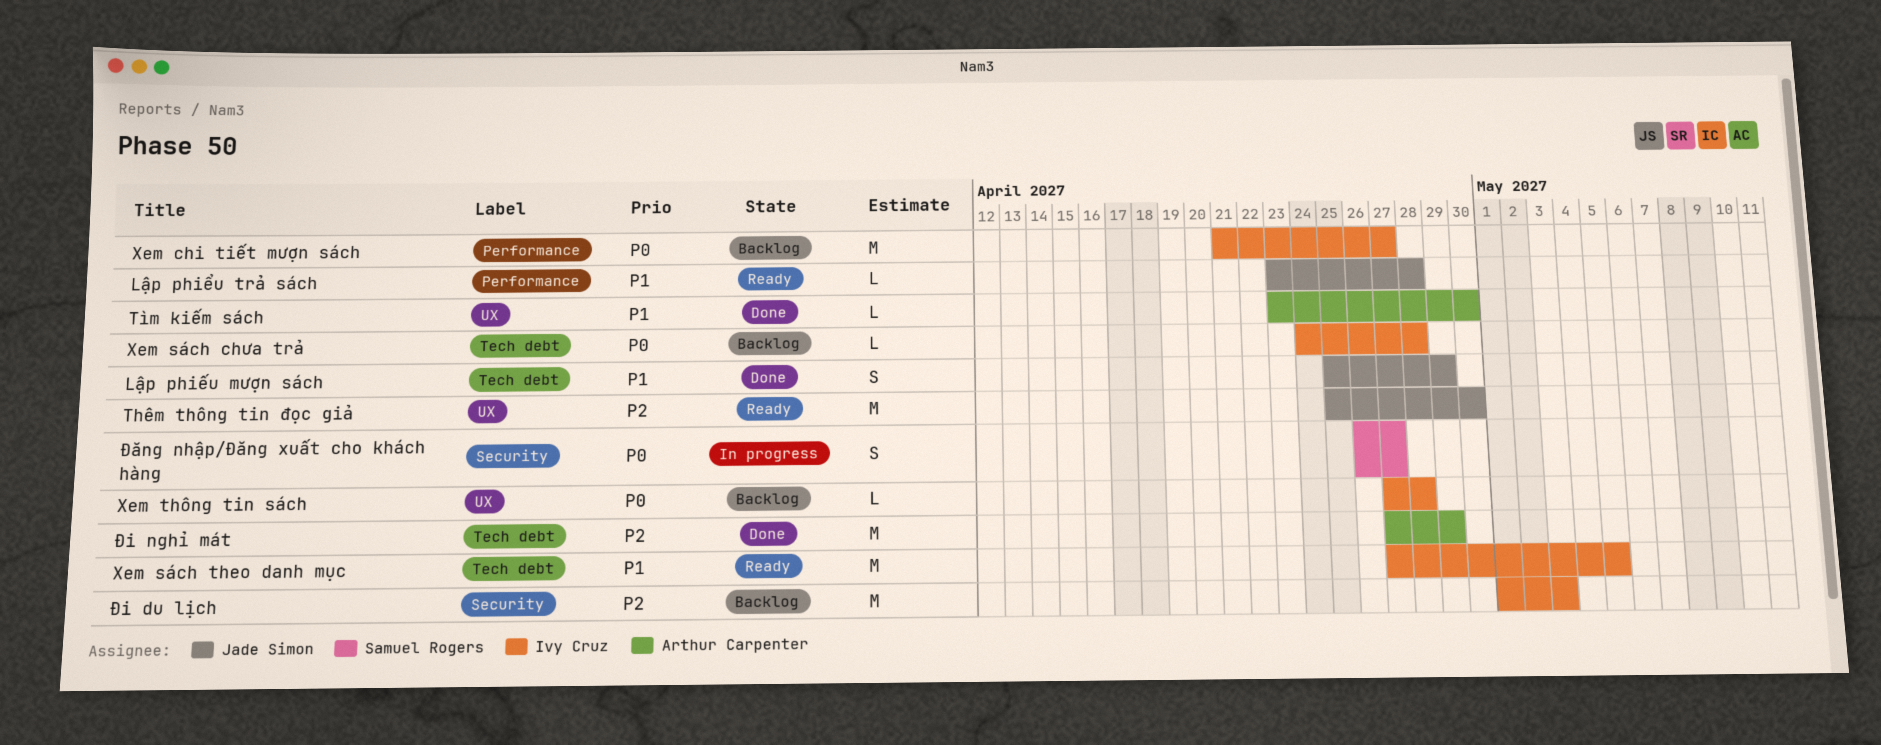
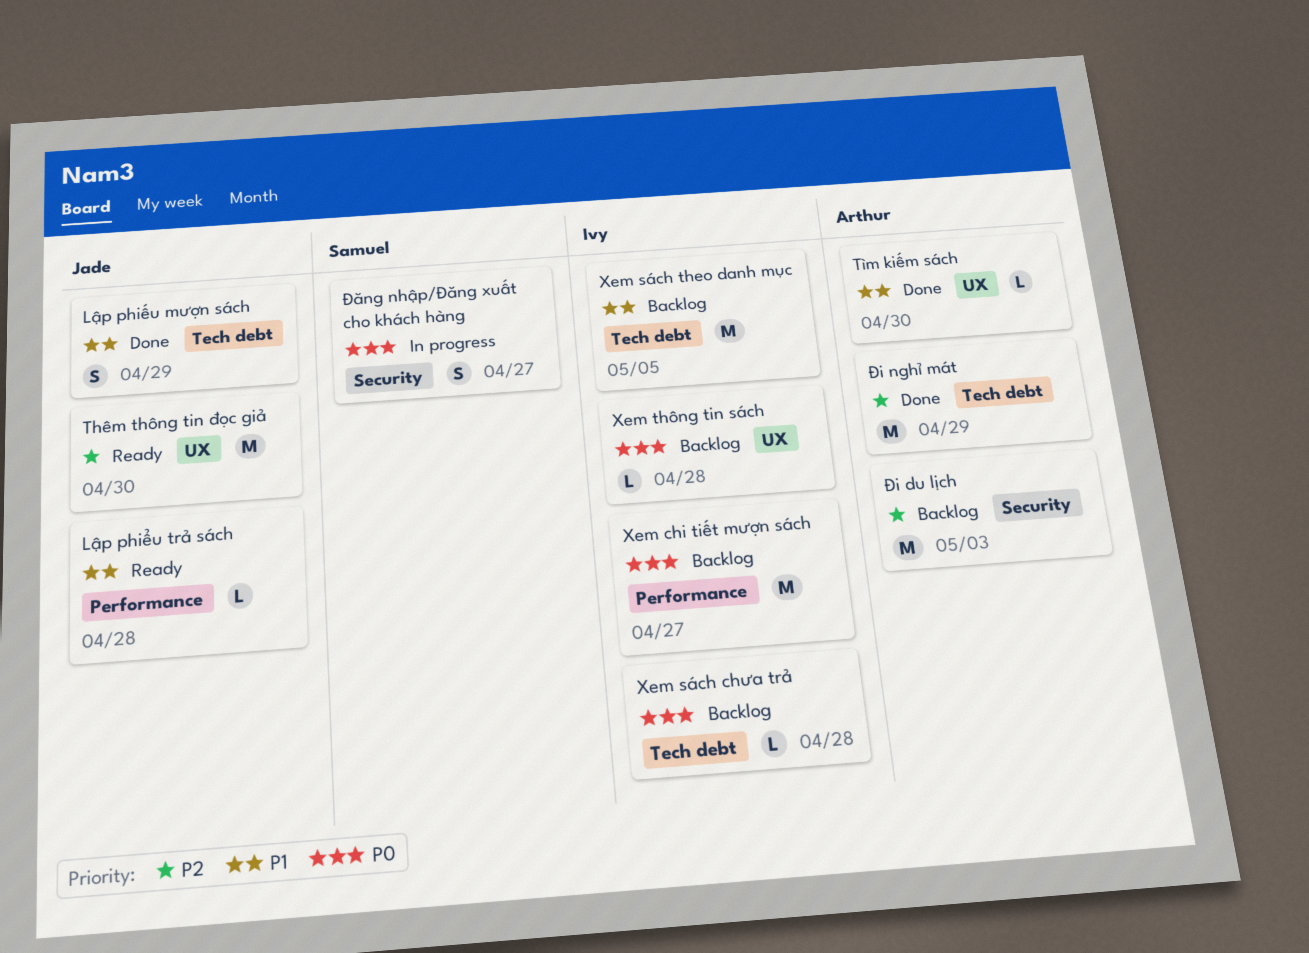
Xem sách theo danh mục, status: Ready -> Backlog
Đi du lịch, owner: Ivy Cruz -> Arthur Carpenter

